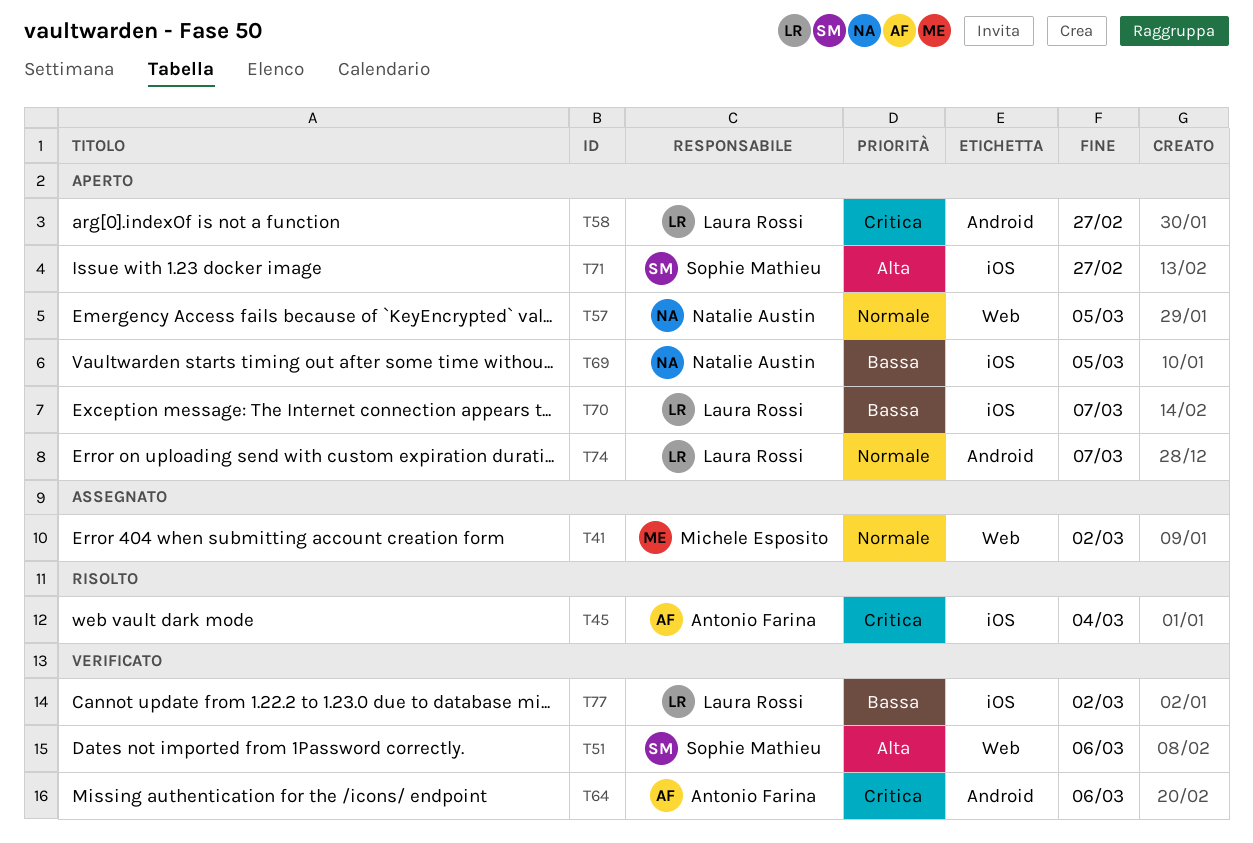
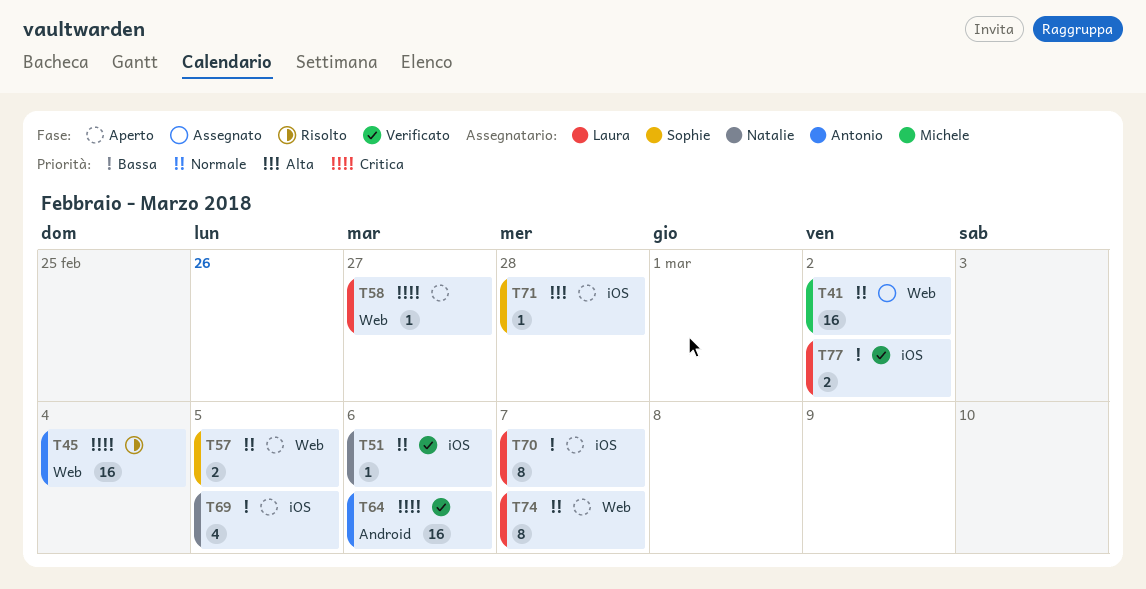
T45, label: iOS -> Web
T51, owner: Sophie Mathieu -> Natalie Austin
T51, priority: Alta -> Normale
T51, label: Web -> iOS
T57, owner: Natalie Austin -> Sophie Mathieu
T58, label: Android -> Web
T71, due: Feb 27 -> Feb 28
T74, label: Android -> Web

